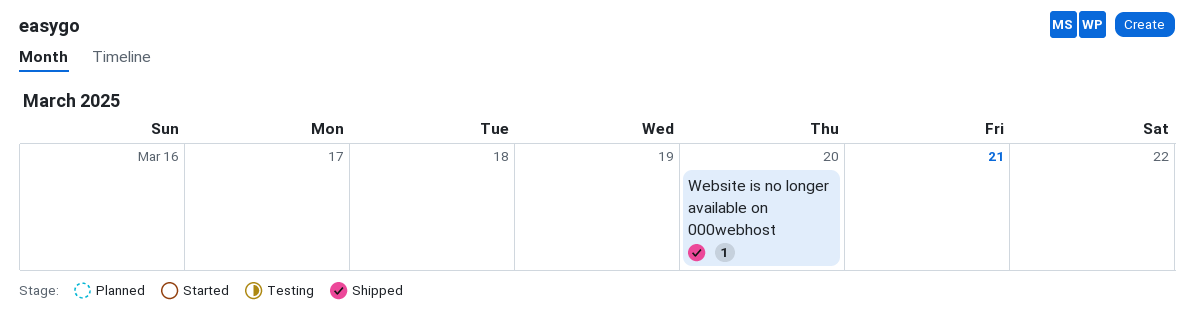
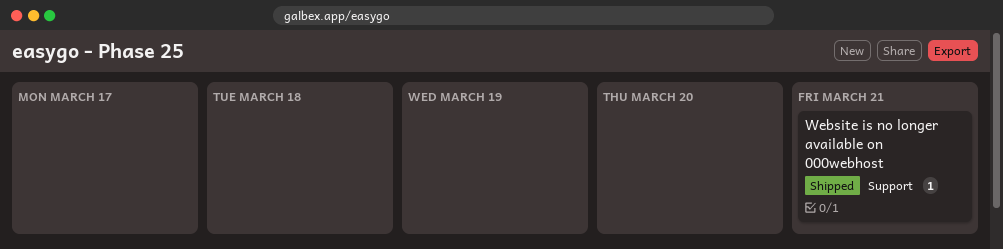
Website is no longer available on 000webhost, due: Mar 20 -> Mar 21

